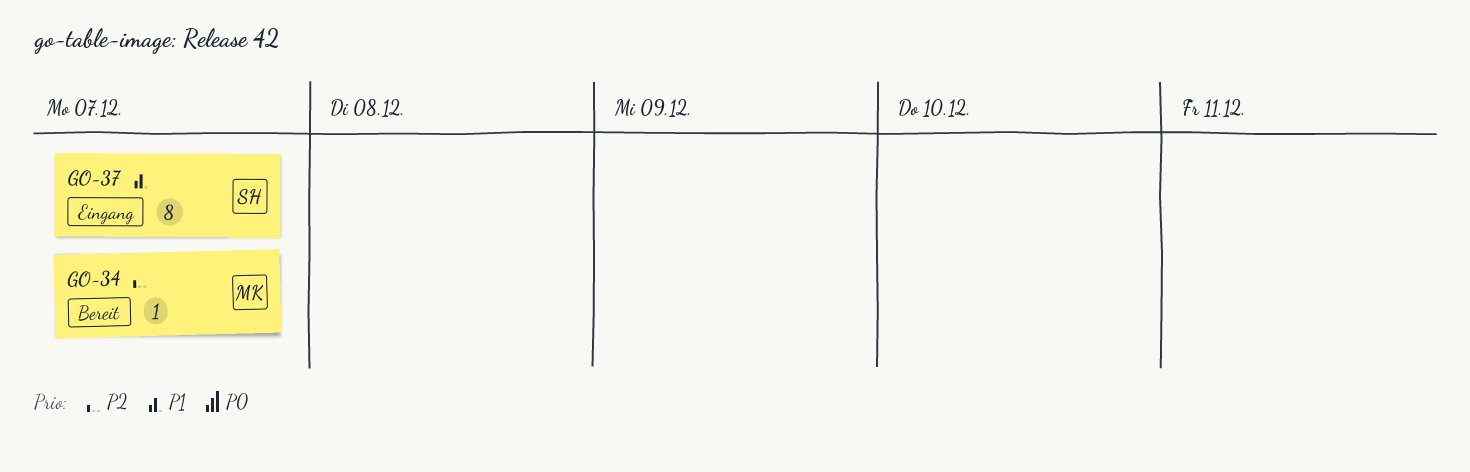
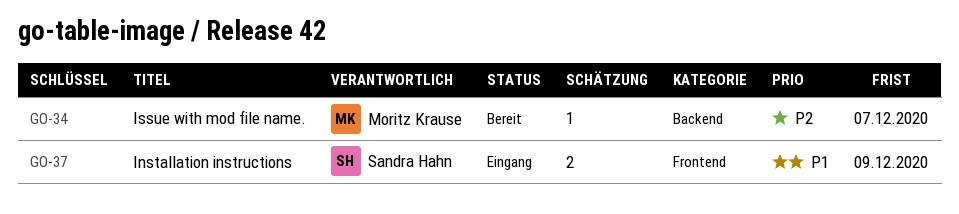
GO-37, estimate: 8 -> 2
GO-37, due: Dec 7 -> Dec 9

